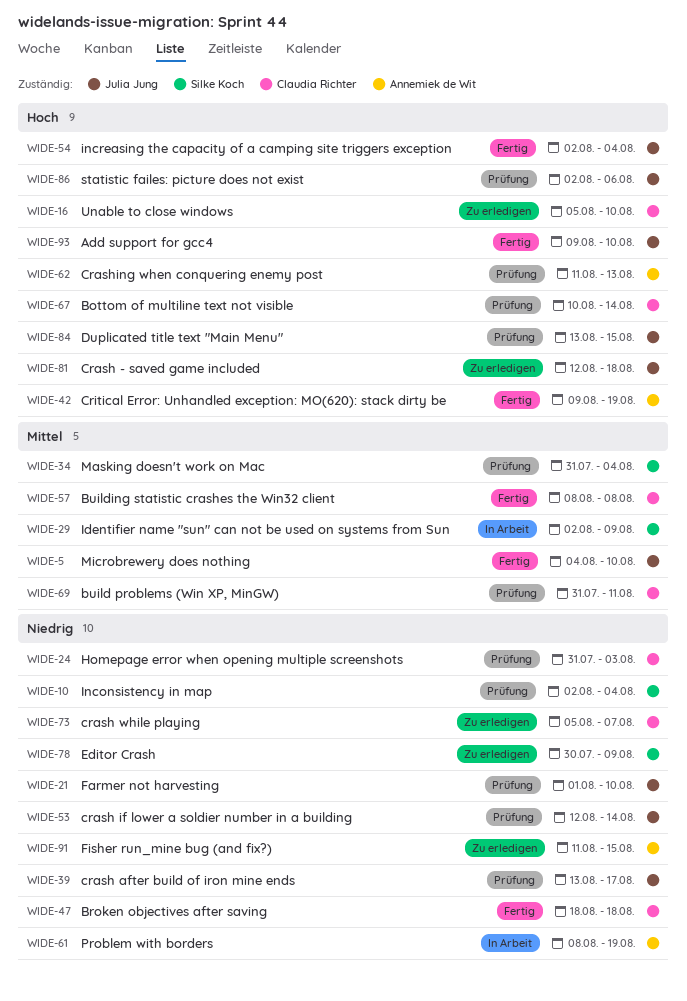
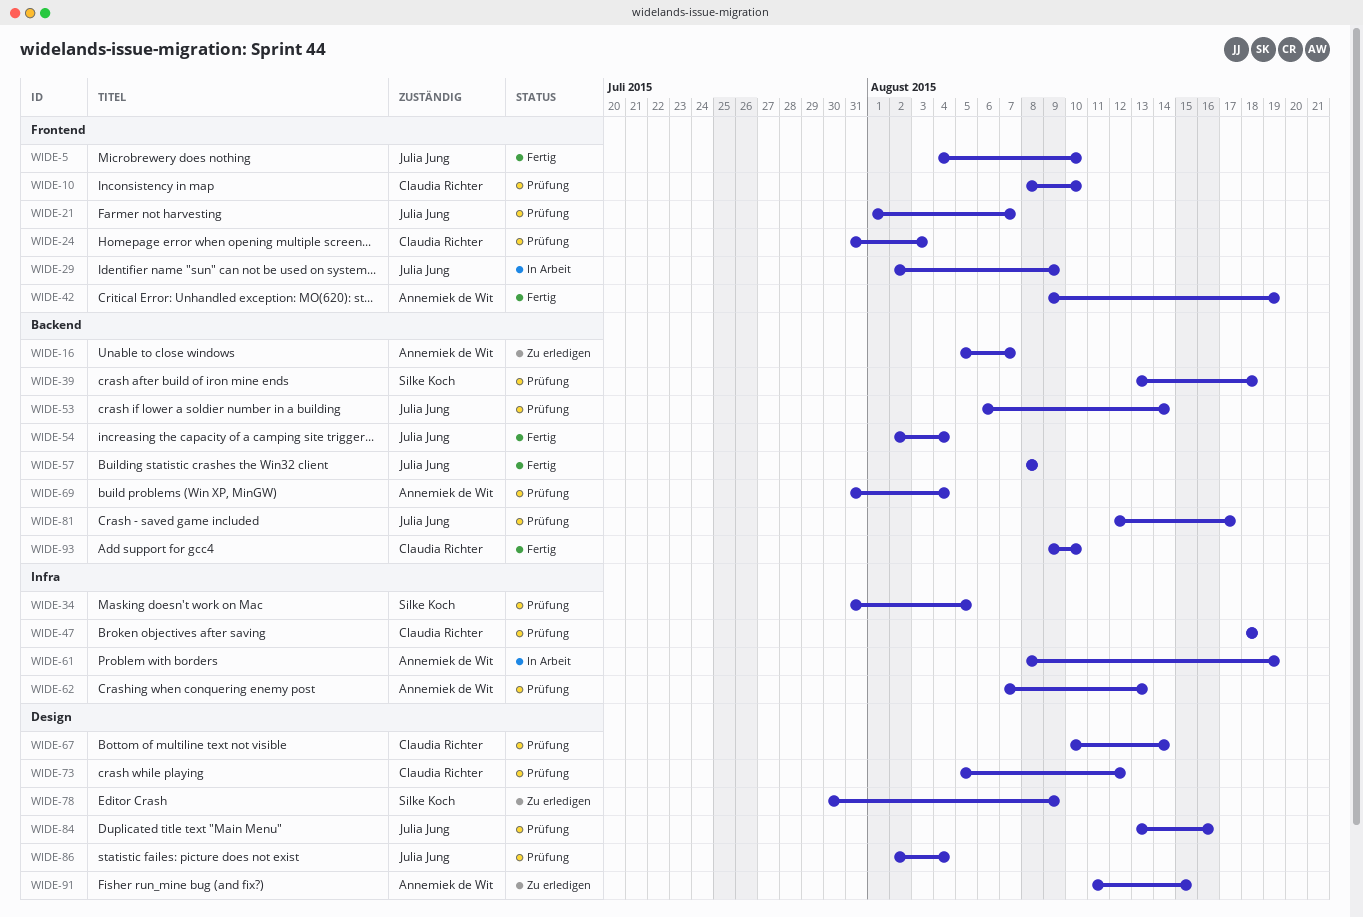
WIDE-10, owner: Silke Koch -> Claudia Richter
WIDE-10, start: Aug 2 -> Aug 8
WIDE-10, due: Aug 4 -> Aug 10
WIDE-16, owner: Claudia Richter -> Annemiek de Wit
WIDE-16, due: Aug 10 -> Aug 7
WIDE-21, due: Aug 10 -> Aug 7
WIDE-29, owner: Silke Koch -> Julia Jung
WIDE-34, due: Aug 4 -> Aug 5
WIDE-39, owner: Julia Jung -> Silke Koch
WIDE-39, due: Aug 17 -> Aug 18
WIDE-47, status: Fertig -> Prüfung
WIDE-53, start: Aug 12 -> Aug 6
WIDE-57, owner: Claudia Richter -> Julia Jung
WIDE-62, start: Aug 11 -> Aug 7
WIDE-69, owner: Claudia Richter -> Annemiek de Wit
WIDE-69, due: Aug 11 -> Aug 4
WIDE-73, status: Zu erledigen -> Prüfung
WIDE-73, due: Aug 7 -> Aug 12
WIDE-81, status: Zu erledigen -> Prüfung
WIDE-81, due: Aug 18 -> Aug 17
WIDE-84, due: Aug 15 -> Aug 16
WIDE-86, due: Aug 6 -> Aug 4
WIDE-93, owner: Julia Jung -> Claudia Richter

